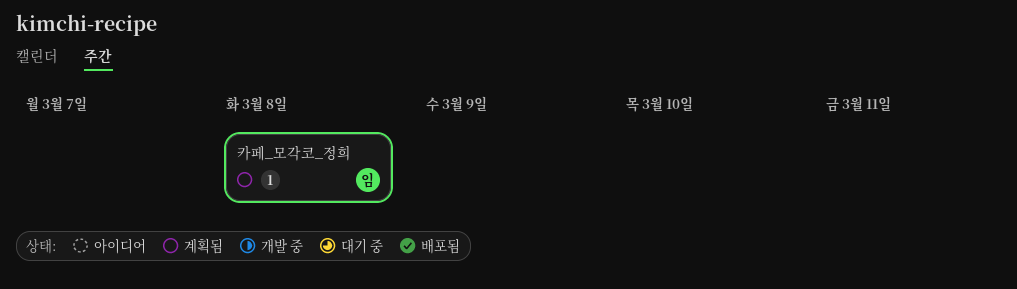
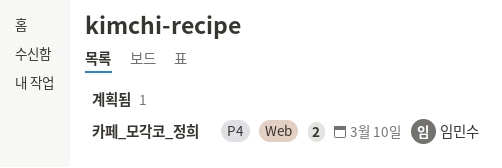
카페_모각코_정희, estimate: 1 -> 2
카페_모각코_정희, due: Mar 8 -> Mar 10

